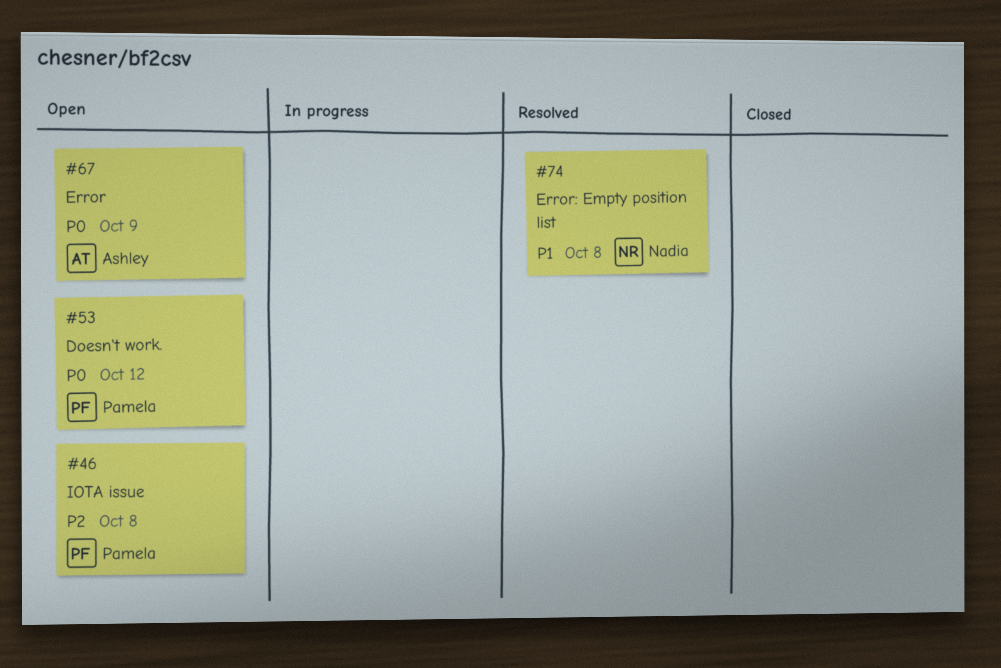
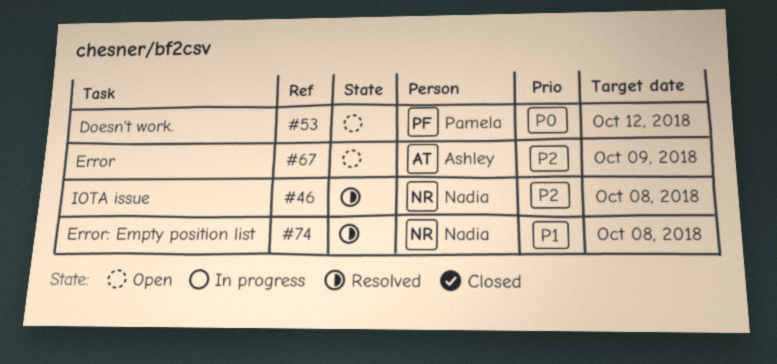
#46, status: Open -> Resolved
#46, owner: Pamela -> Nadia
#67, priority: P0 -> P2

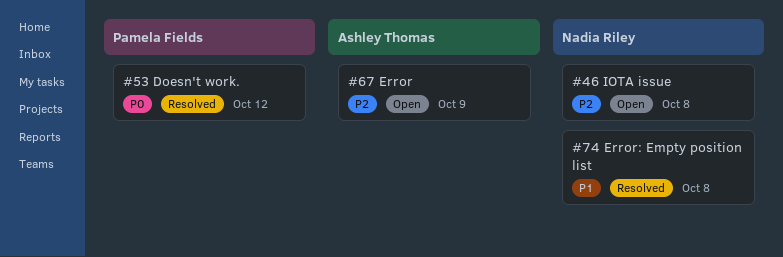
#46, status: Resolved -> Open
#53, status: Open -> Resolved

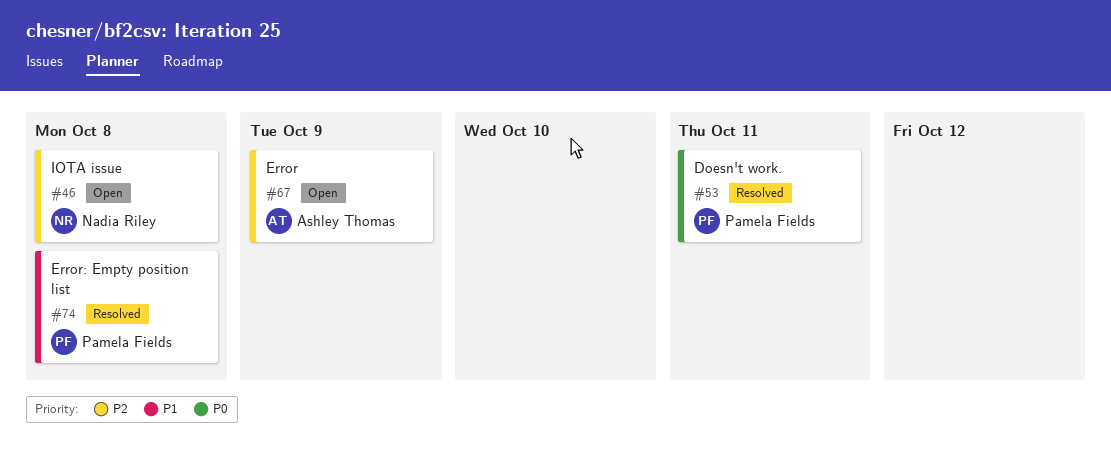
#53, due: Oct 12 -> Oct 11
#74, owner: Nadia Riley -> Pamela Fields

